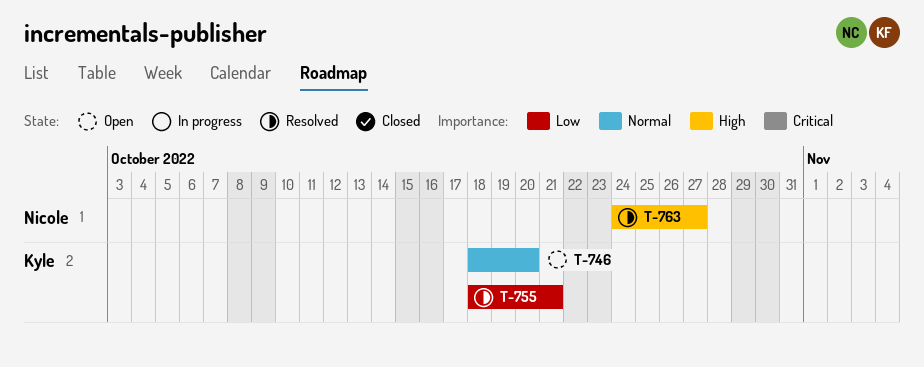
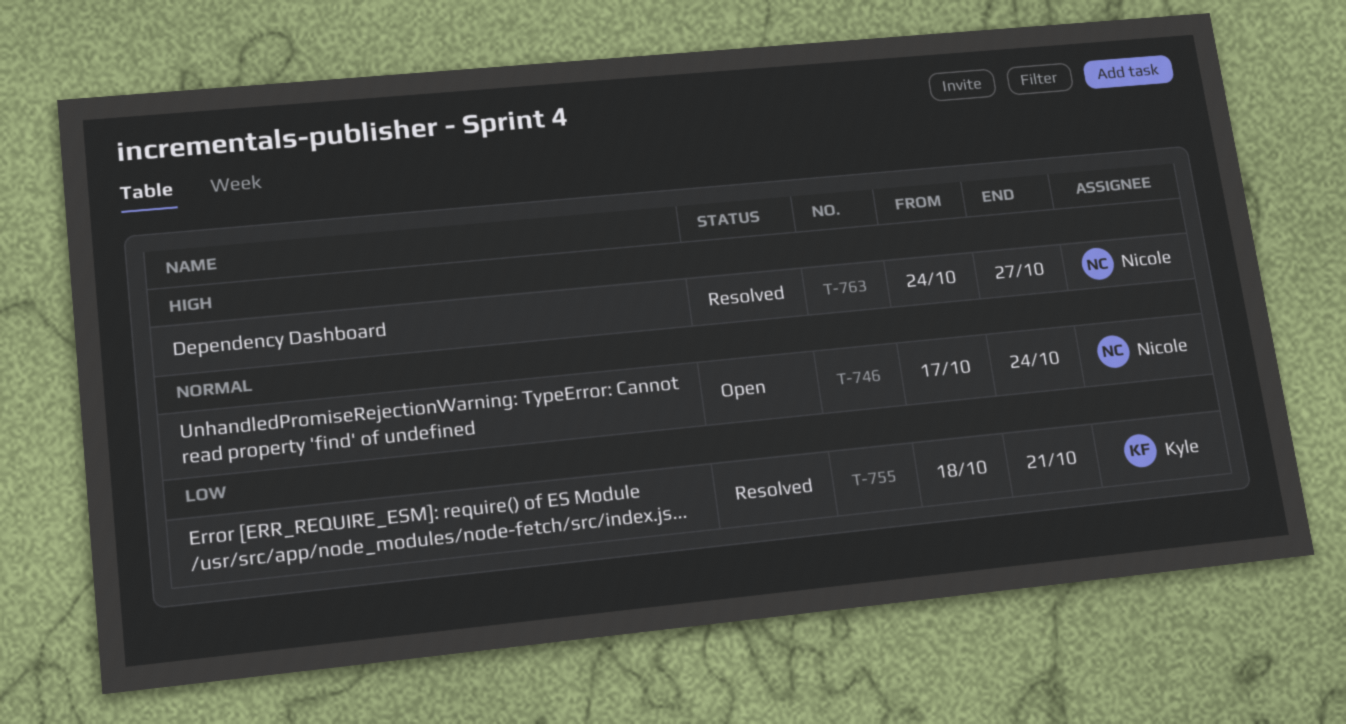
T-746, owner: Kyle -> Nicole
T-746, start: Oct 18 -> Oct 17
T-746, due: Oct 20 -> Oct 24

